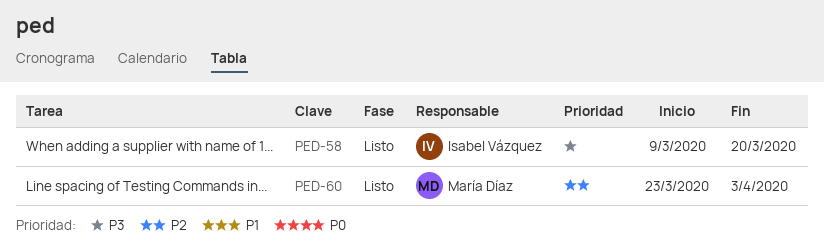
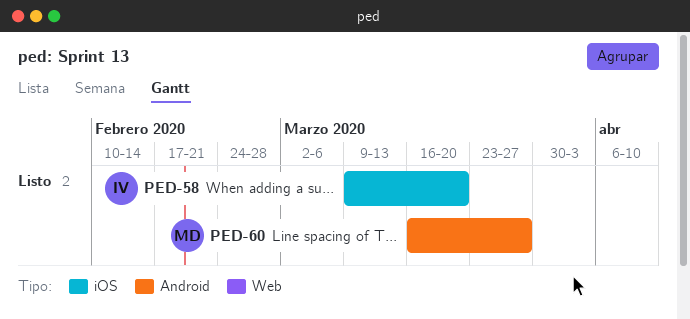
PED-60, start: Mar 23 -> Mar 16
PED-60, due: Apr 3 -> Mar 27

